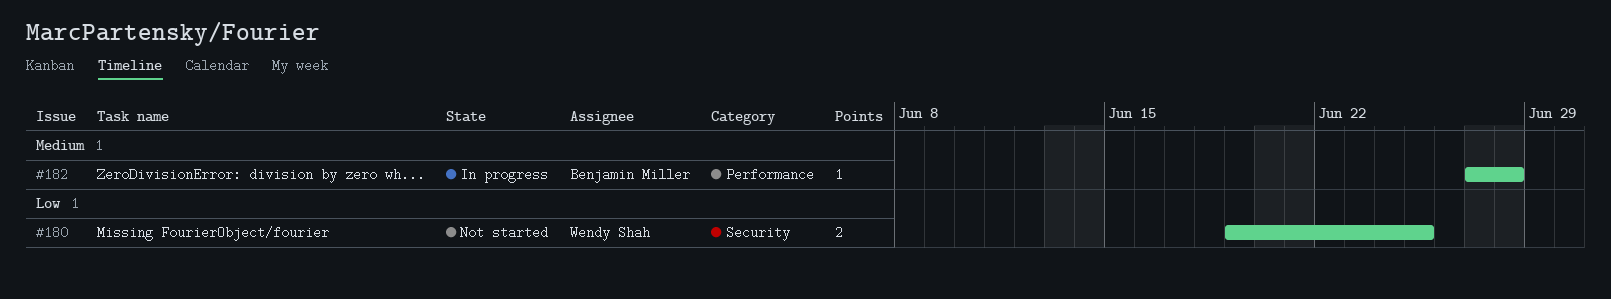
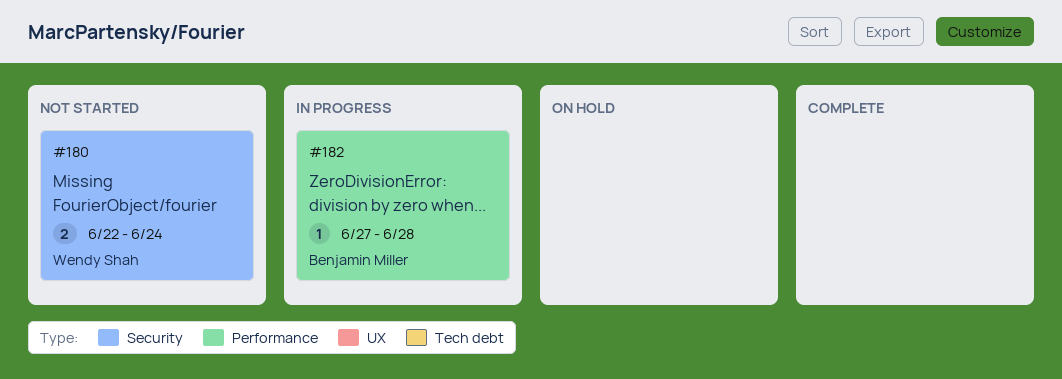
#180, start: Jun 19 -> Jun 22
#180, due: Jun 25 -> Jun 24

